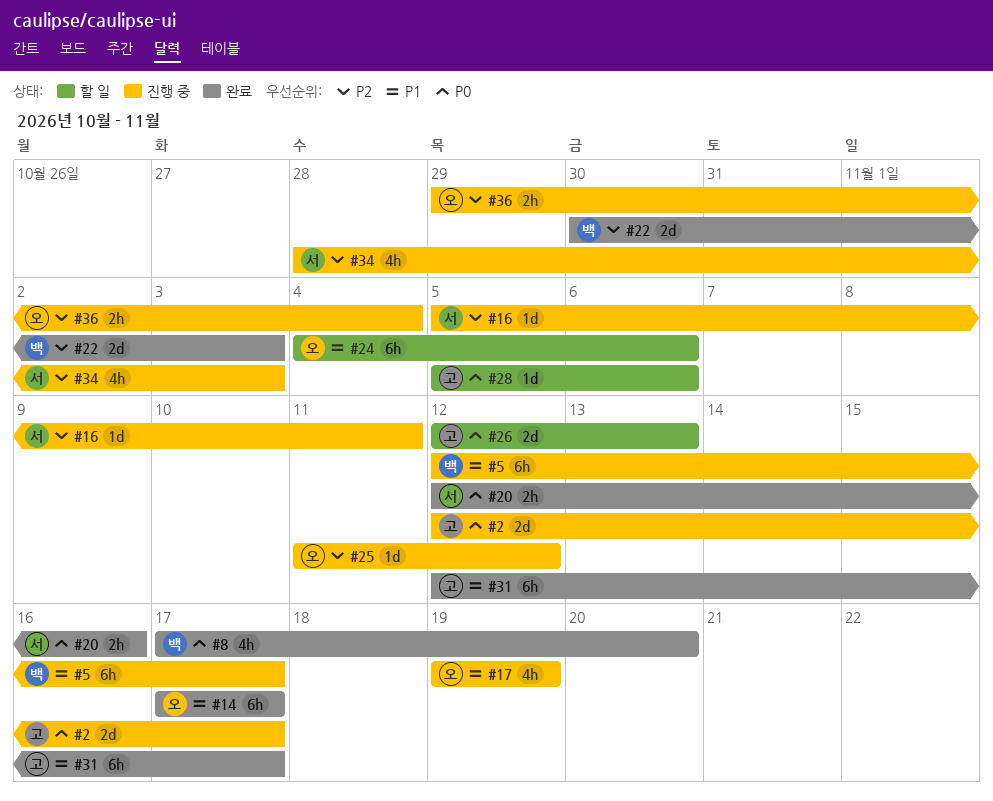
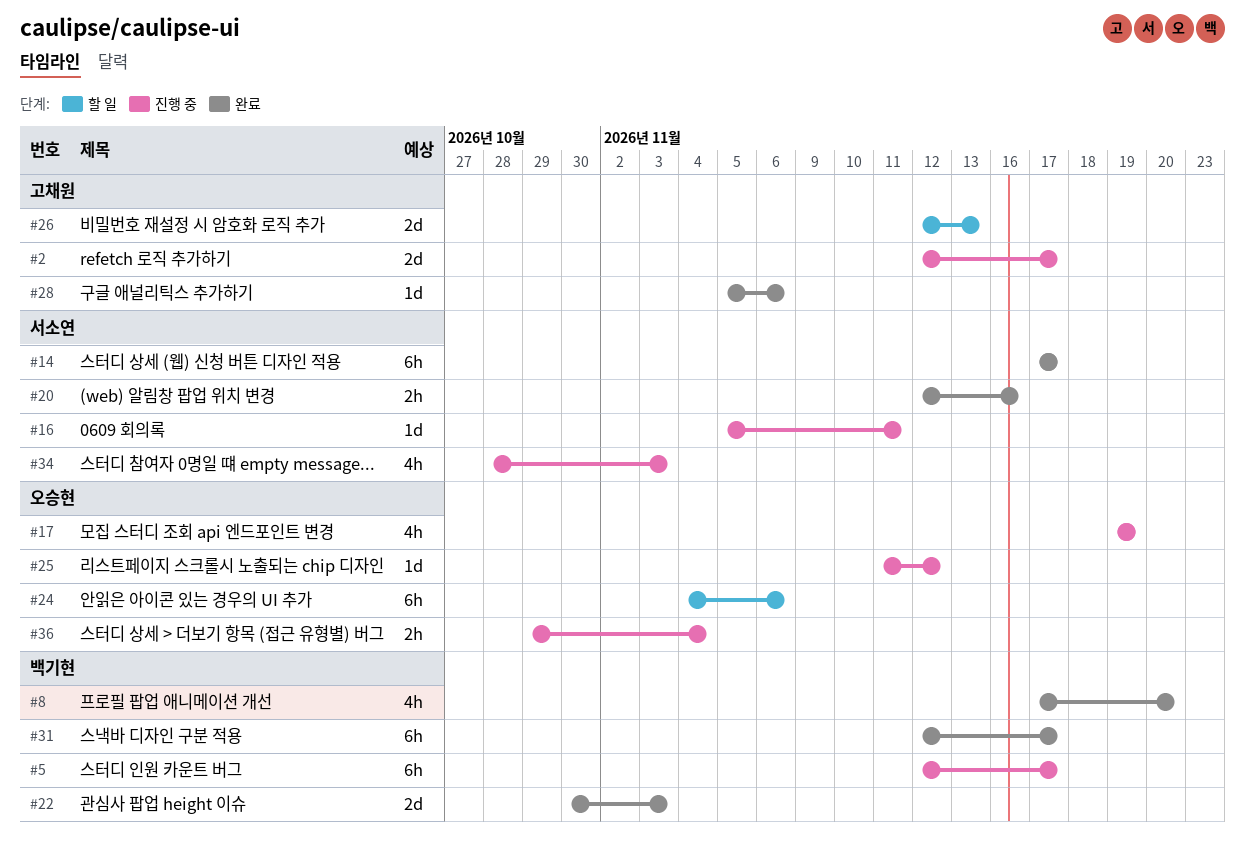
#14, owner: 오승현 -> 서소연
#28, status: 할 일 -> 완료
#31, owner: 고채원 -> 백기현

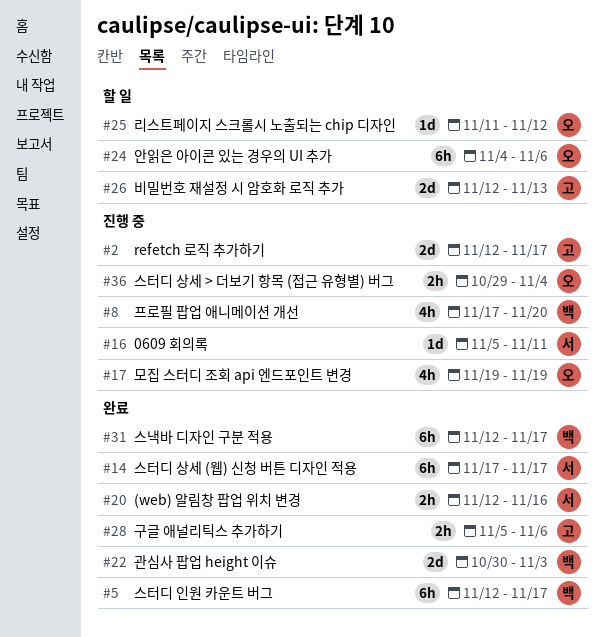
#5, status: 진행 중 -> 완료
#8, status: 완료 -> 진행 중
#25, status: 진행 중 -> 할 일
#28, estimate: 1d -> 2h
#34: present -> none

